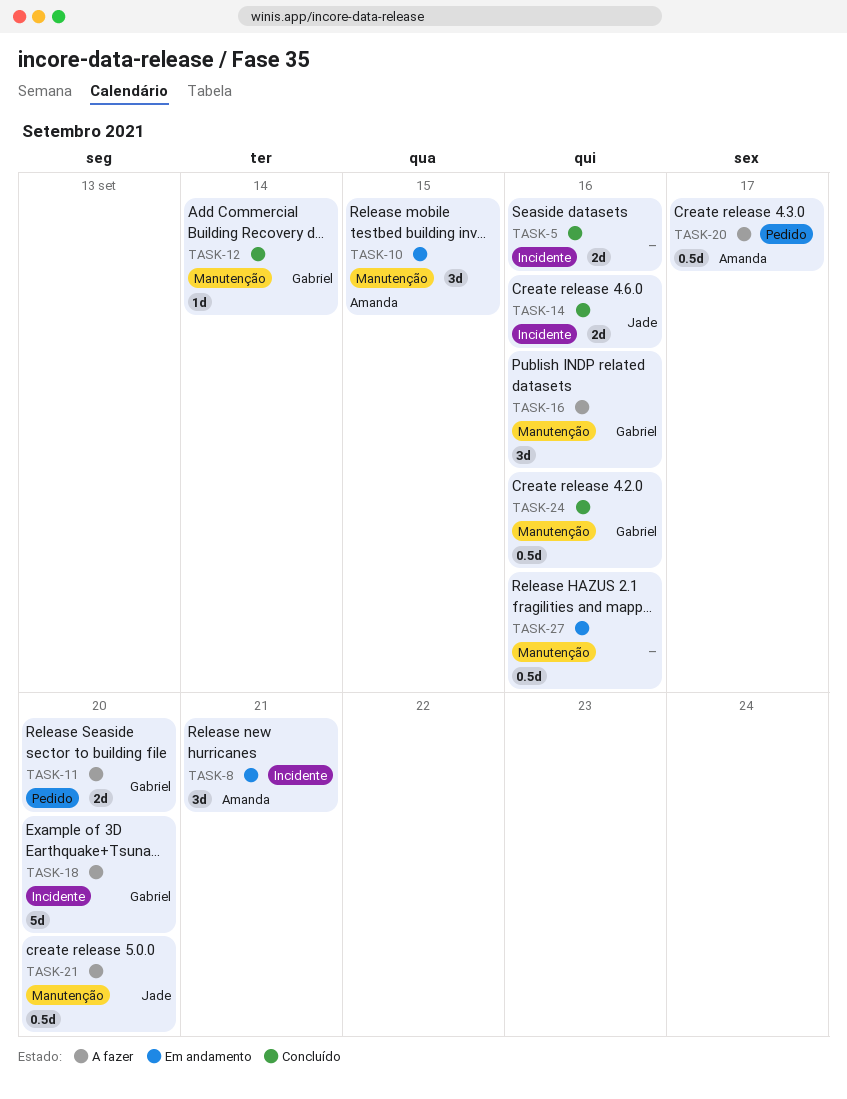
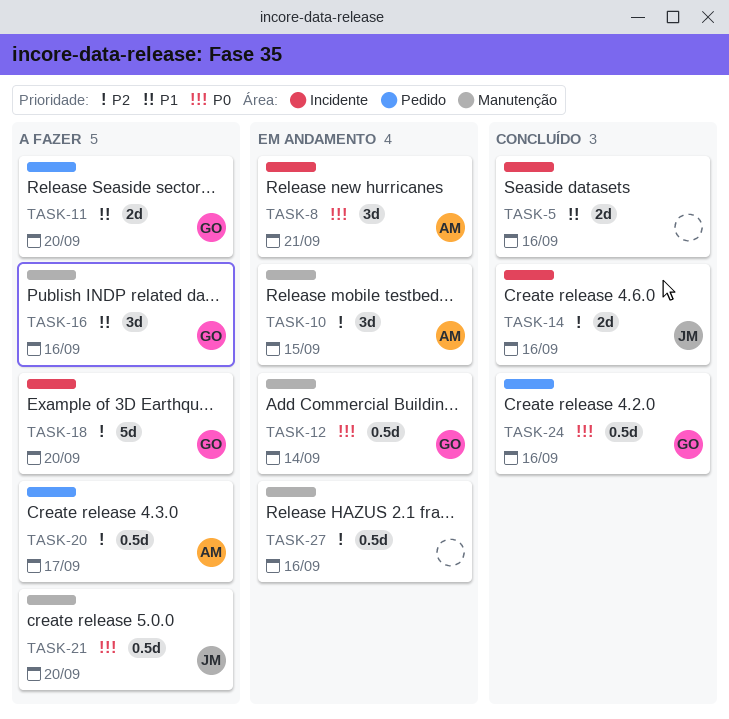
TASK-12, status: Concluído -> Em andamento
TASK-12, estimate: 1d -> 0.5d
TASK-24, label: Manutenção -> Pedido

